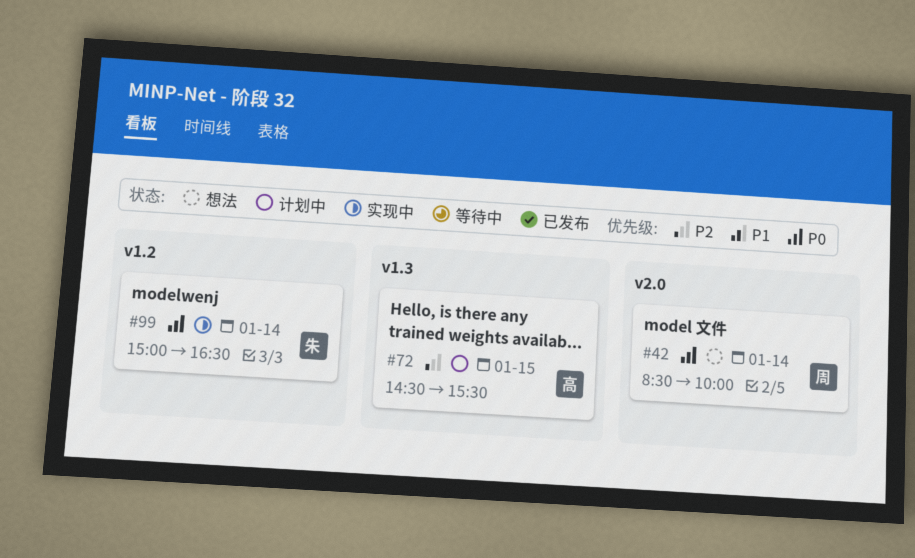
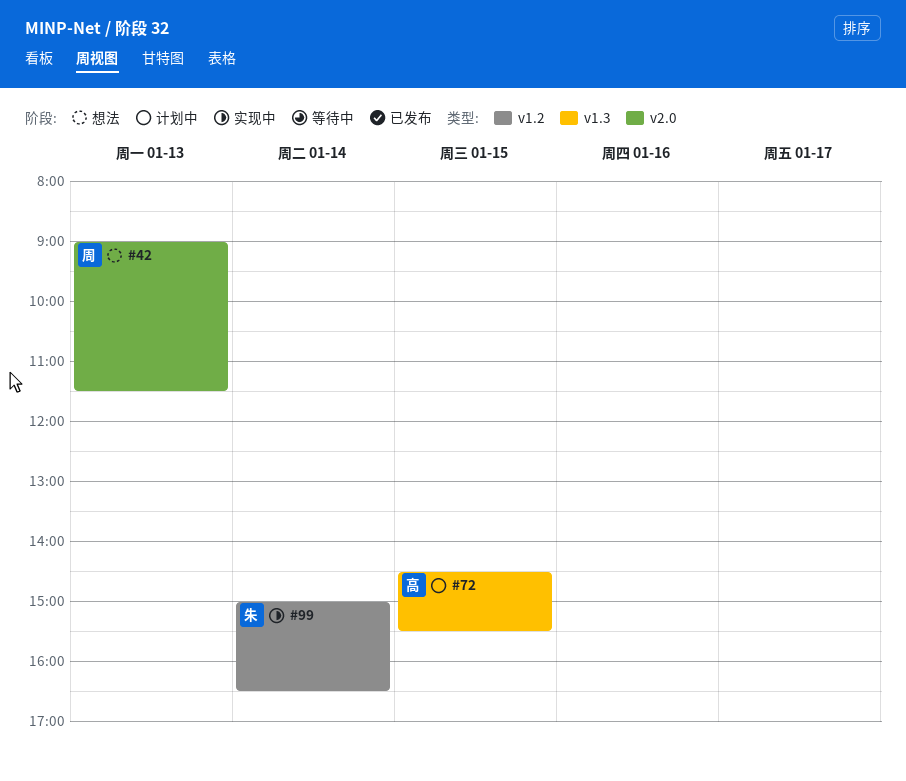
#42, day: Jan 14 -> Jan 13
#42, begins: 08:30 -> 09:00
#42, ends: 10:00 -> 11:30

